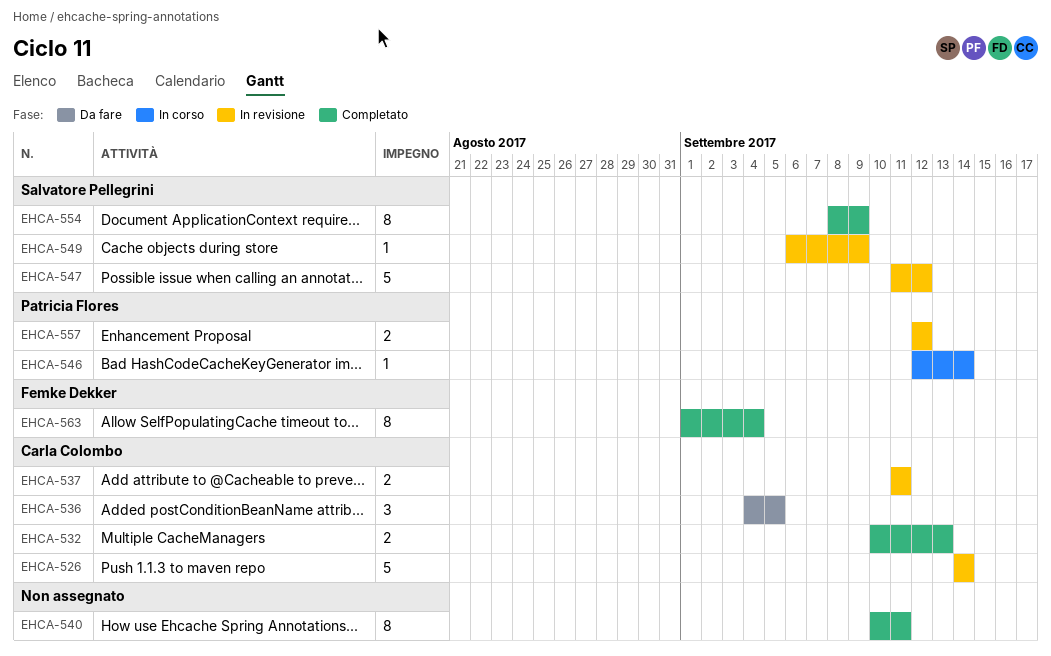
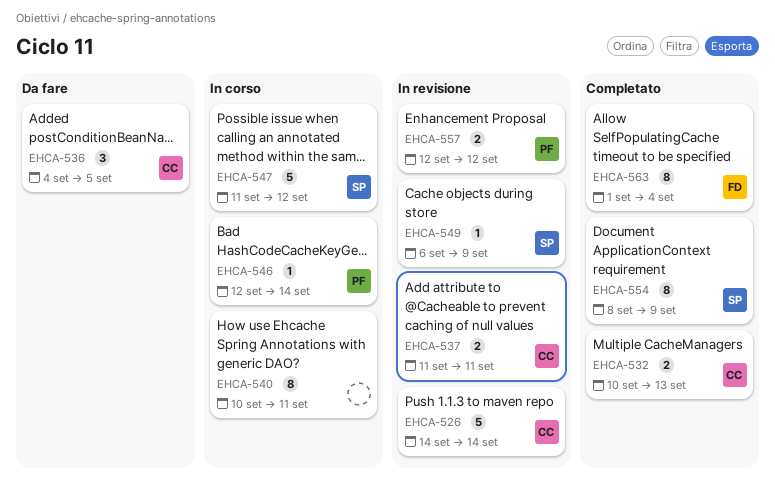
EHCA-540, status: Completato -> In corso
EHCA-547, status: In revisione -> In corso

